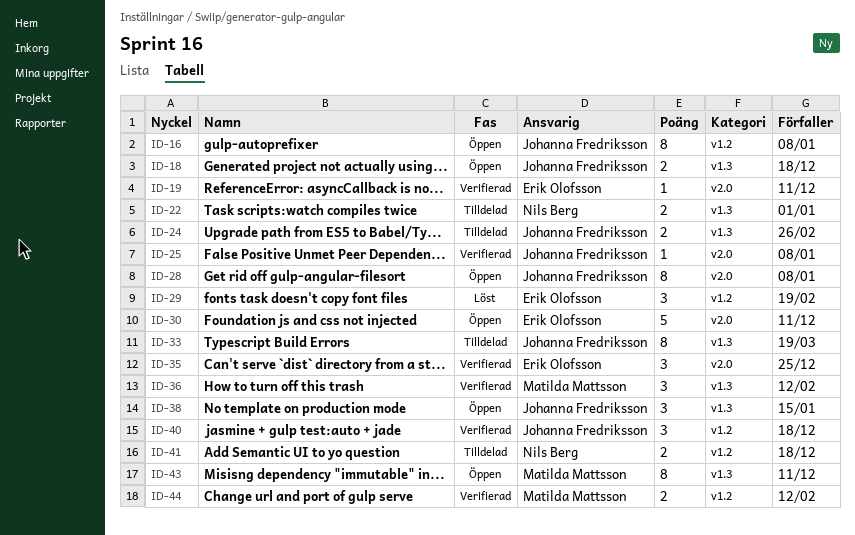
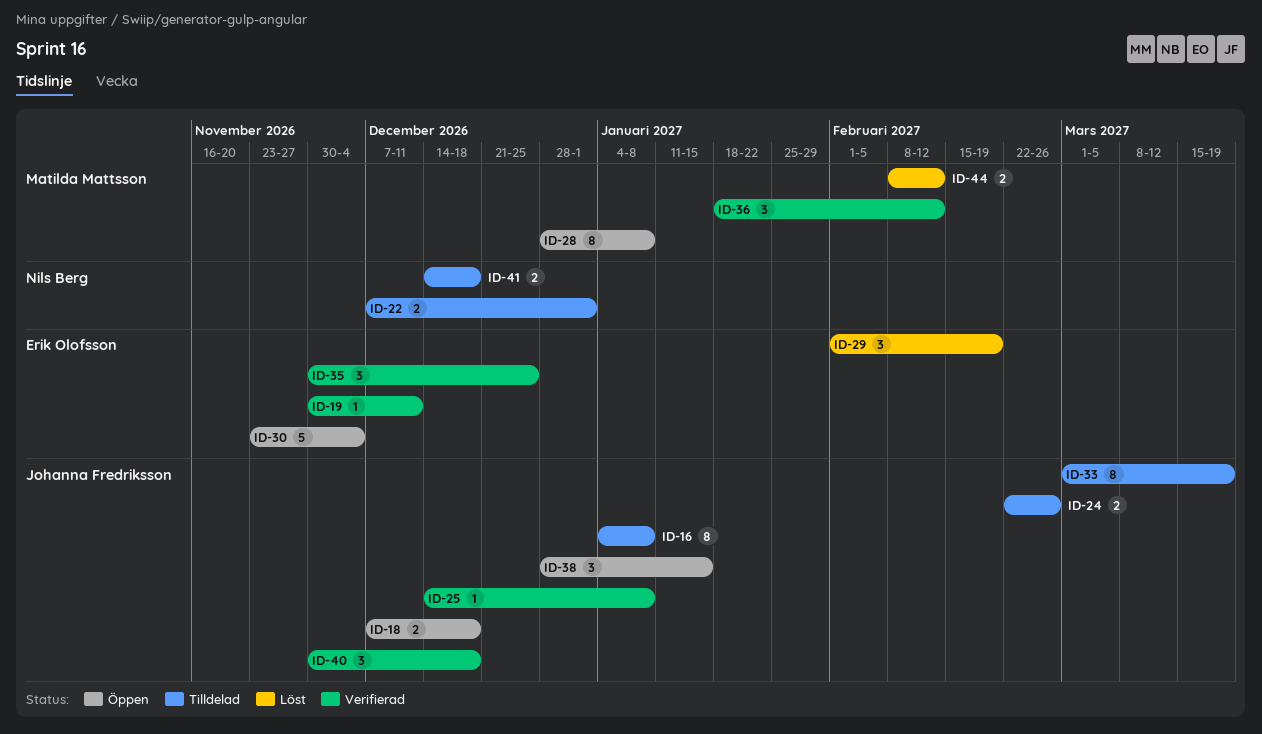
ID-16, status: Öppen -> Tilldelad
ID-28, owner: Johanna Fredriksson -> Matilda Mattsson
ID-30, due: Dec 11 -> Dec 4
ID-43: present -> none
ID-44, status: Verifierad -> Löst

